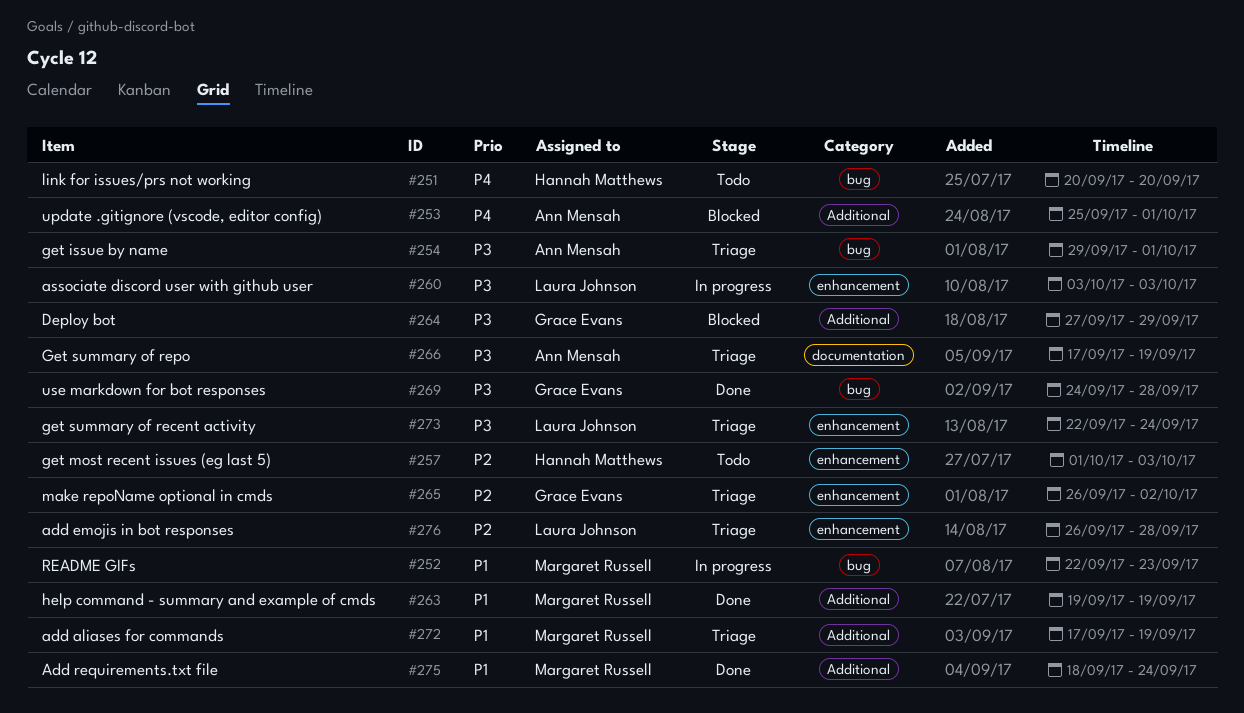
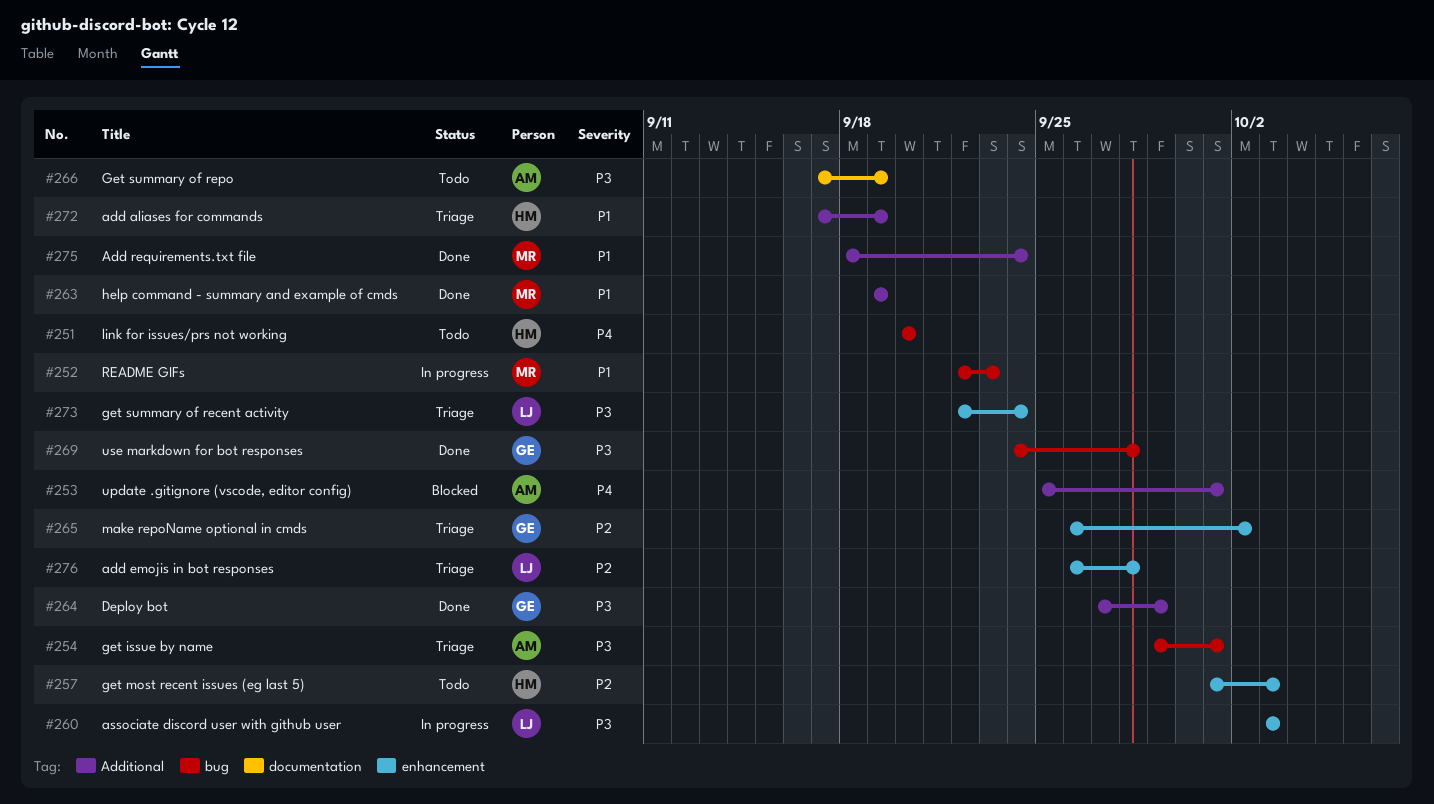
#264, status: Blocked -> Done
#266, status: Triage -> Todo
#272, owner: Margaret Russell -> Hannah Matthews

